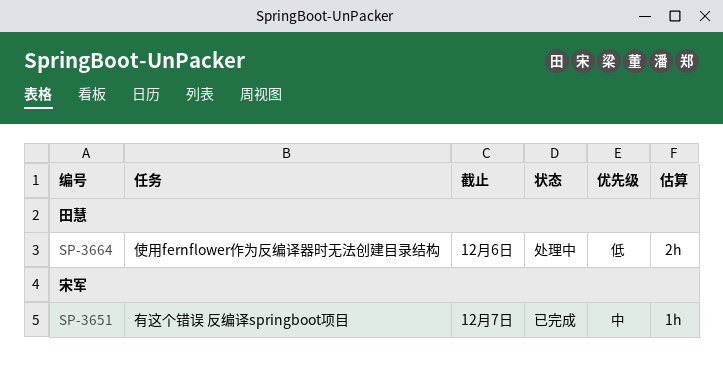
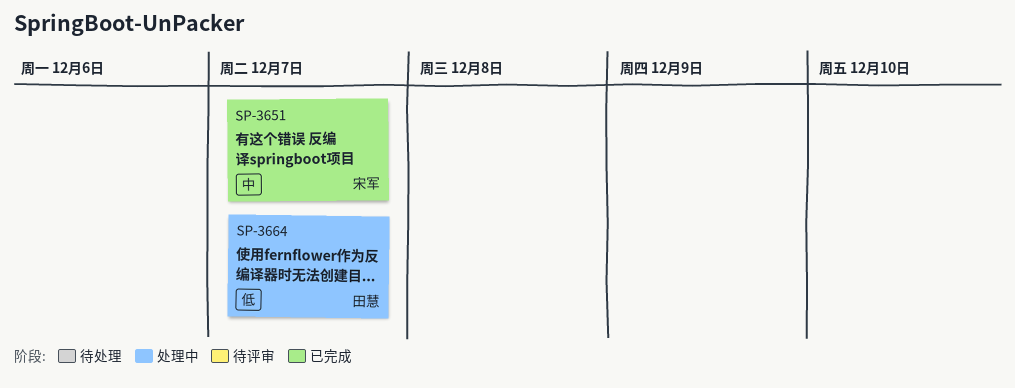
SP-3664, due: Dec 6 -> Dec 7

